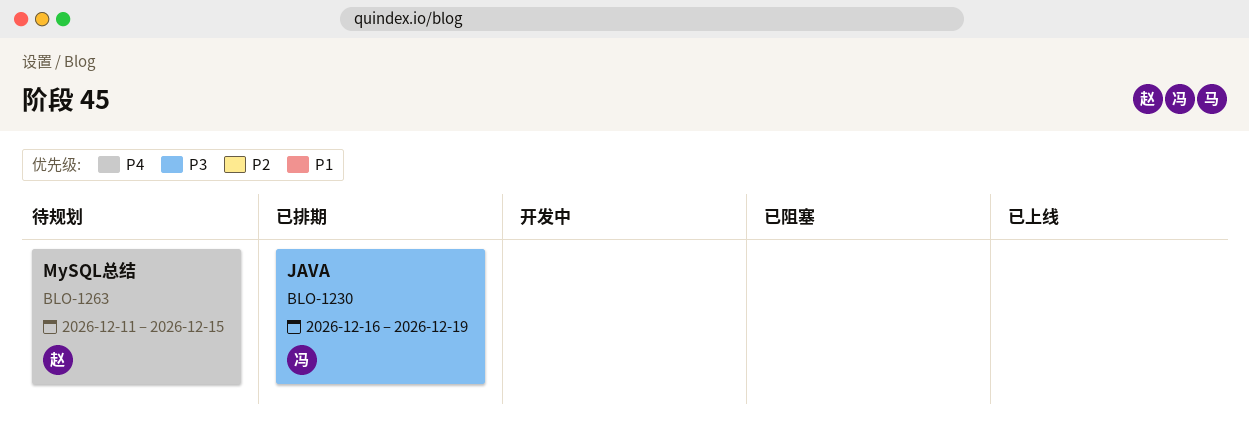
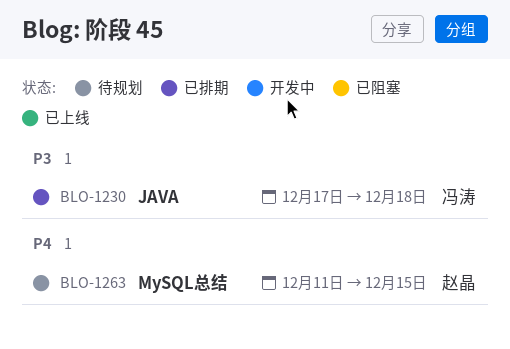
BLO-1230, start: Dec 16 -> Dec 17
BLO-1230, due: Dec 19 -> Dec 18

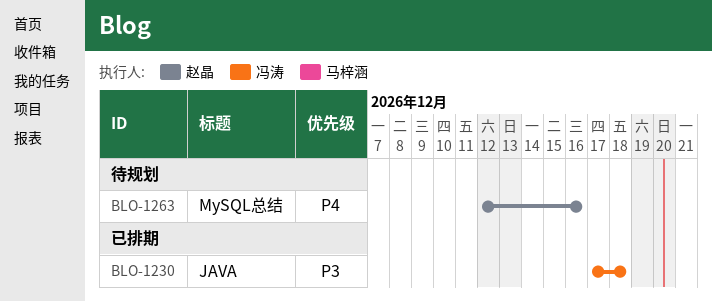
BLO-1263, start: Dec 11 -> Dec 12
BLO-1263, due: Dec 15 -> Dec 16

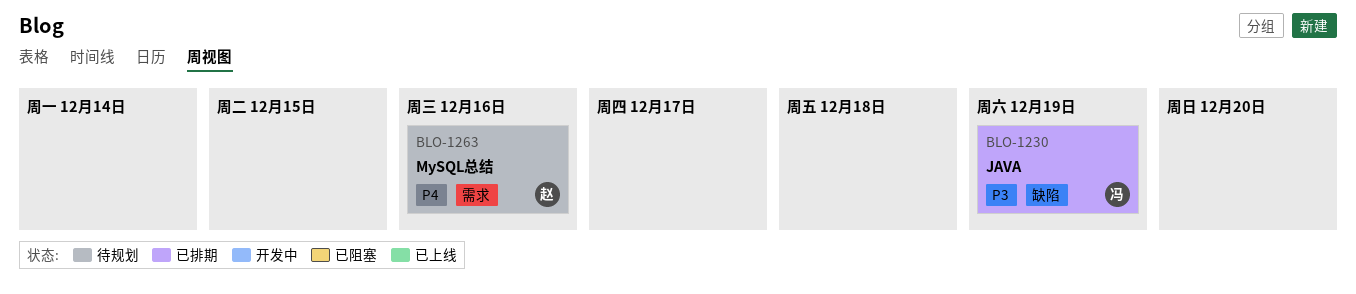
BLO-1230, due: Dec 18 -> Dec 19

